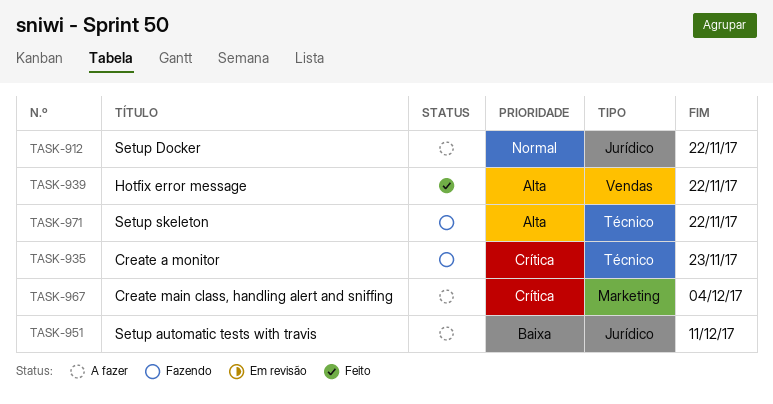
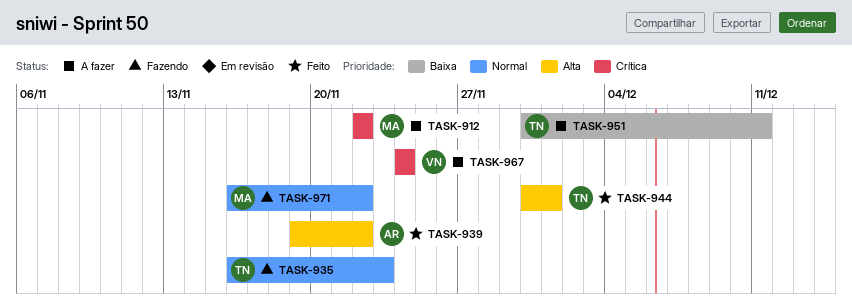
TASK-912, priority: Normal -> Crítica
TASK-935, priority: Crítica -> Normal
TASK-944: none -> present
TASK-967, due: Dec 4 -> Nov 24
TASK-971, priority: Alta -> Normal

